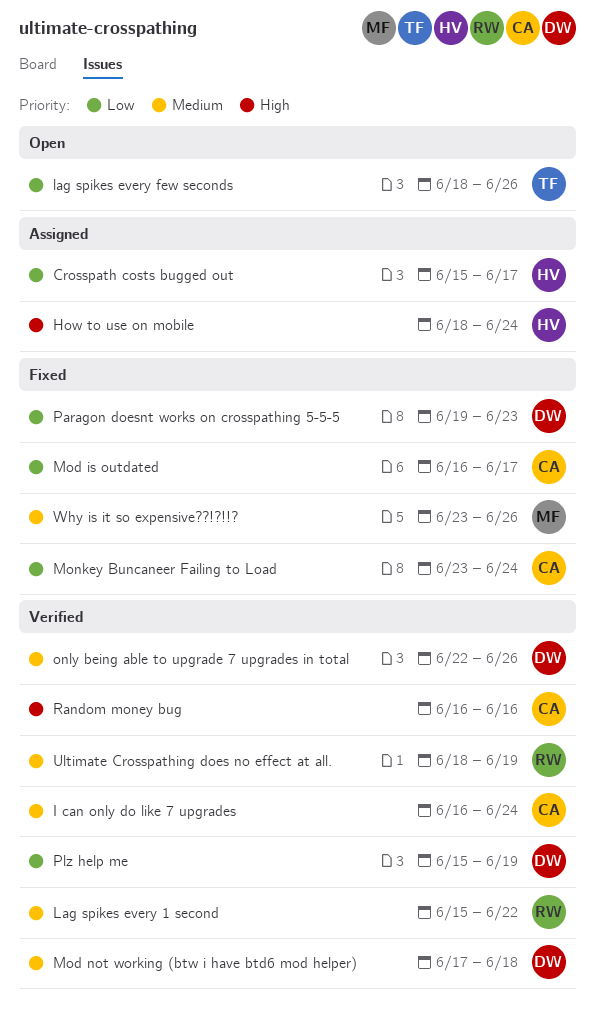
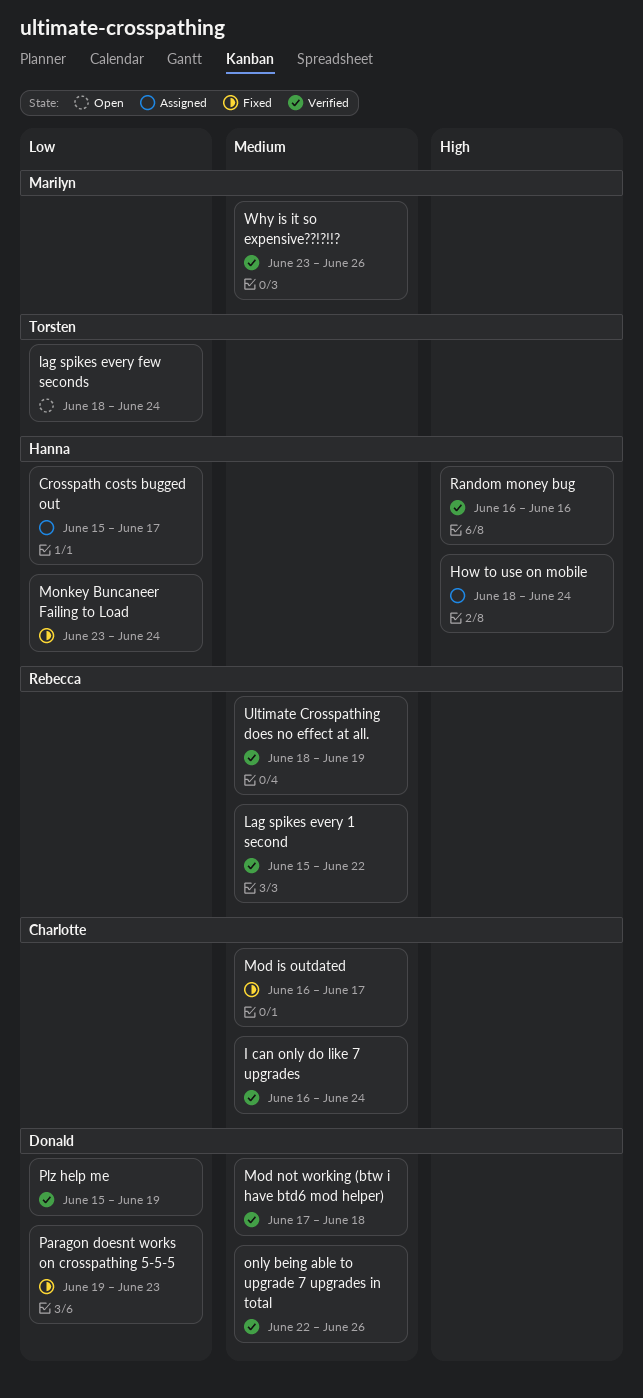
lag spikes every few seconds, due: Jun 26 -> Jun 24
Mod is outdated, priority: Low -> Medium
Monkey Buncaneer Failing to Load, owner: Charlotte -> Hanna
Random money bug, owner: Charlotte -> Hanna
Why is it so expensive??!?!!?, status: Fixed -> Verified

